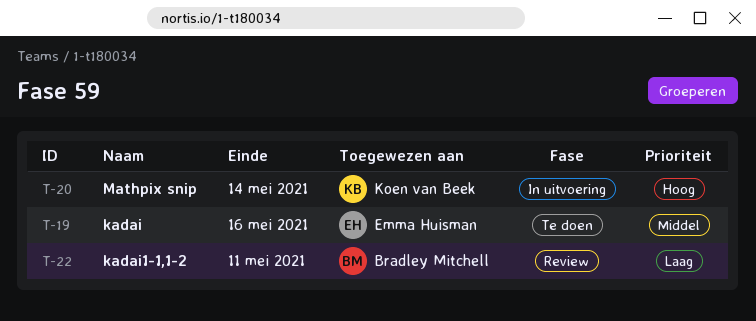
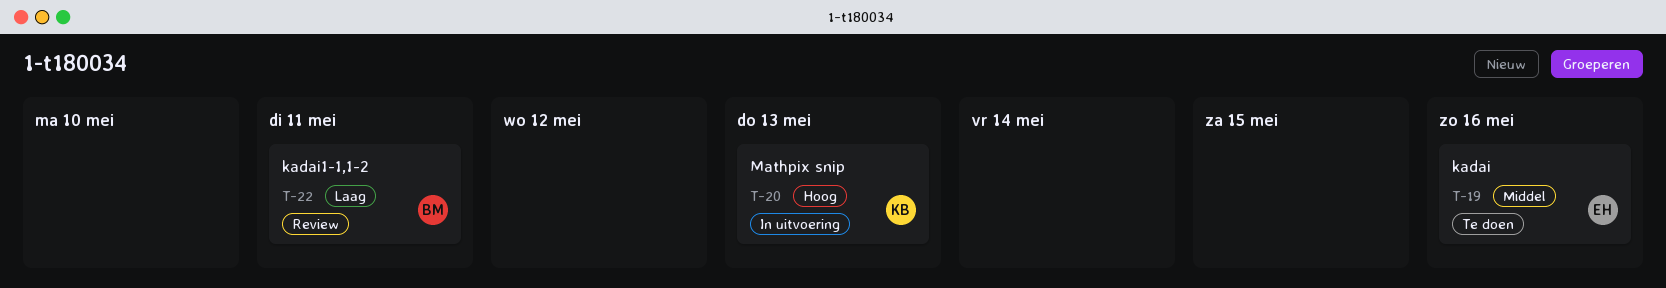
T-20, due: May 14 -> May 13

